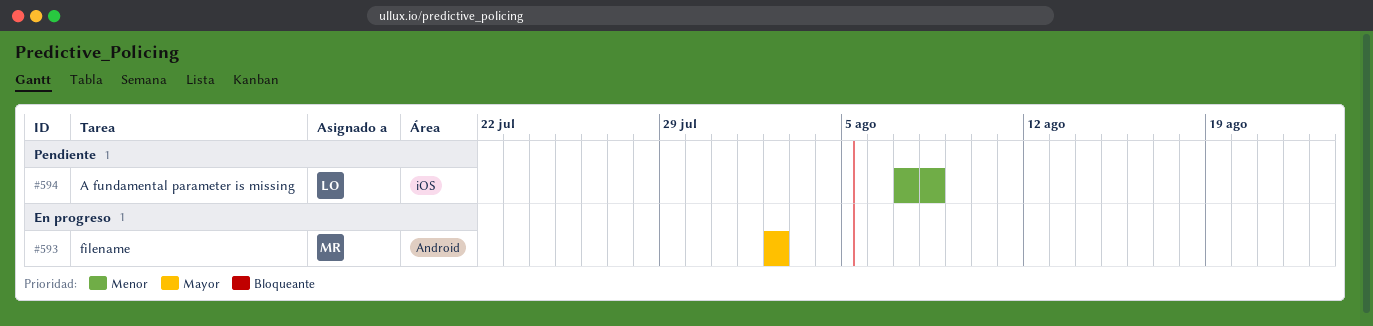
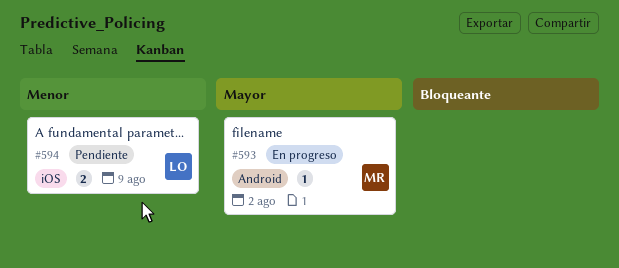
#594, due: Aug 8 -> Aug 9

